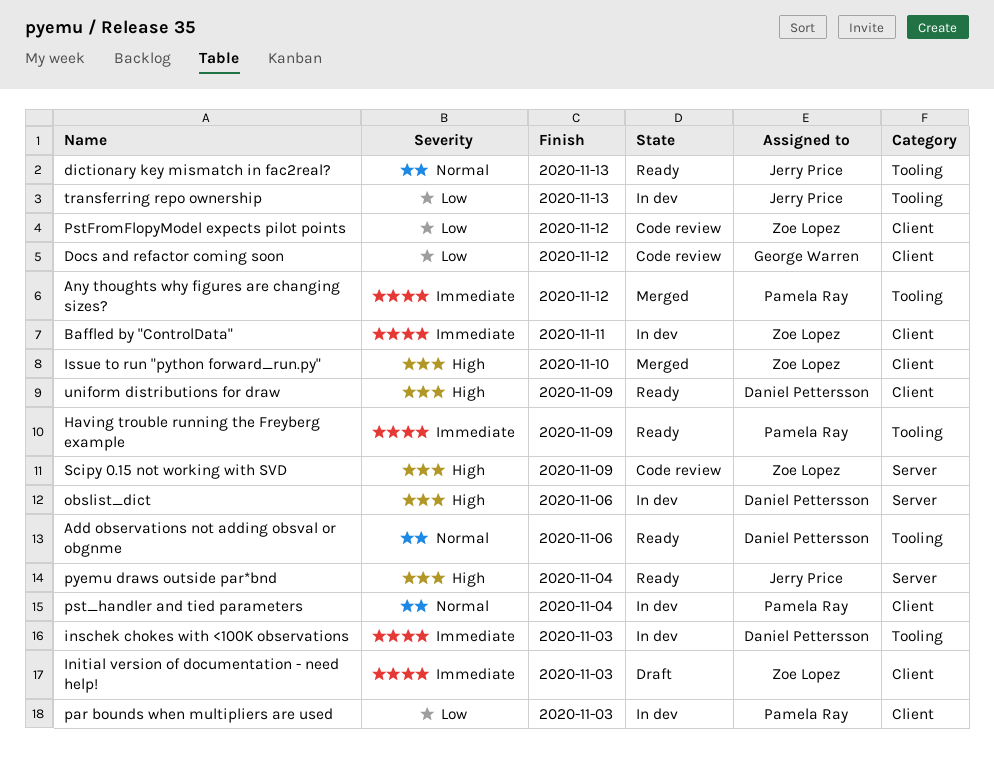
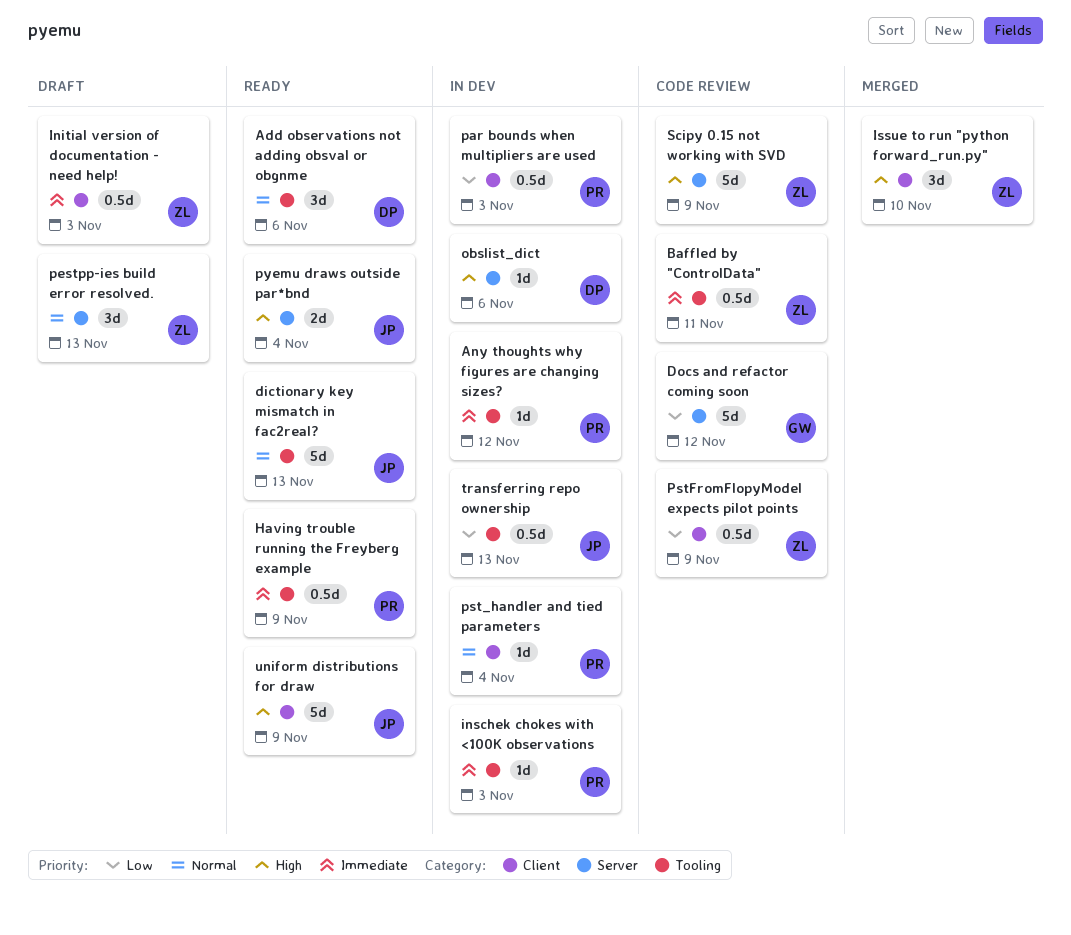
Any thoughts why figures are changing sizes?, status: Merged -> In dev
Baffled by "ControlData", status: In dev -> Code review
Baffled by "ControlData", label: Client -> Tooling
Docs and refactor coming soon, label: Client -> Server
inschek chokes with <100K observations, owner: Daniel Pettersson -> Pamela Ray
pestpp-ies build error resolved.: none -> present
PstFromFlopyModel expects pilot points, due: Nov 12 -> Nov 9
uniform distributions for draw, owner: Daniel Pettersson -> Jerry Price

